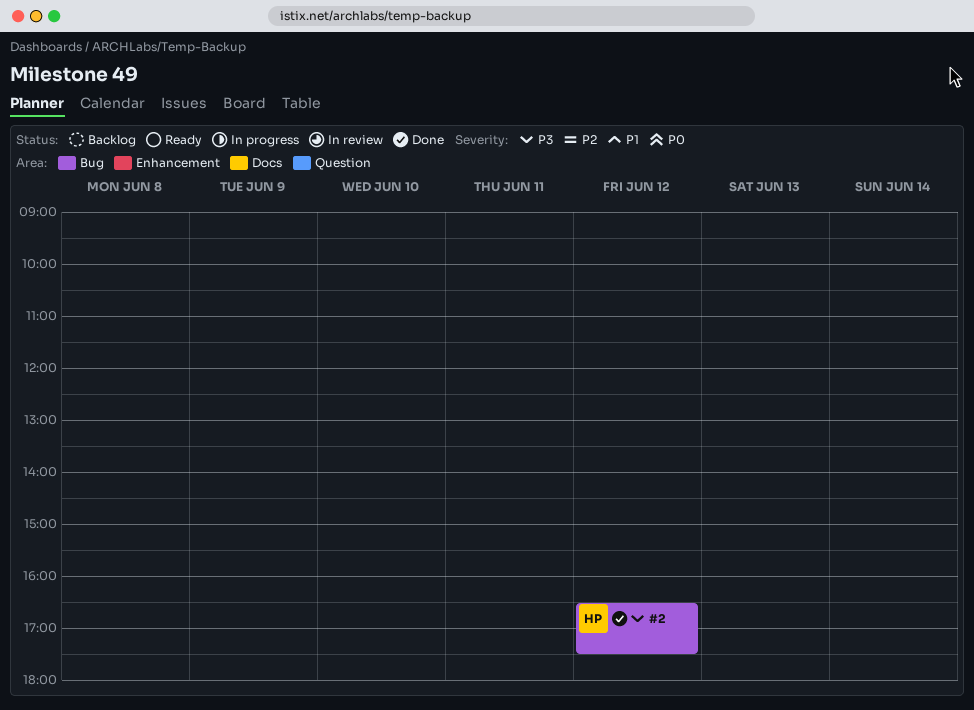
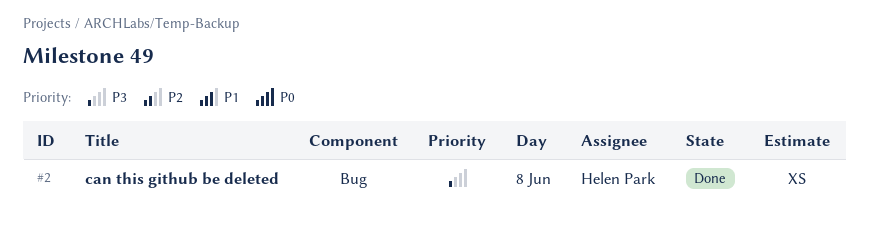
#2, day: Jun 12 -> Jun 8

